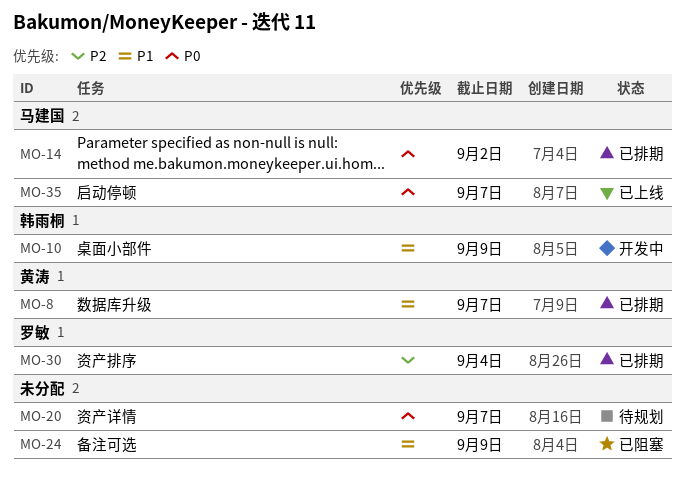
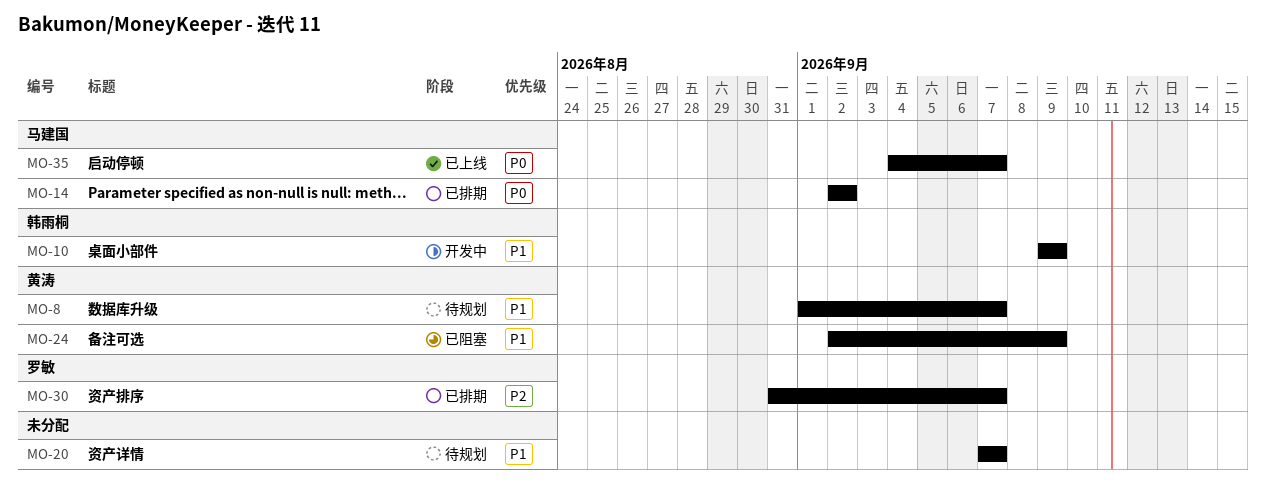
MO-8, status: 已排期 -> 待规划
MO-20, priority: P0 -> P1
MO-24, owner: none -> 黄涛
MO-30, due: Sep 4 -> Sep 7

